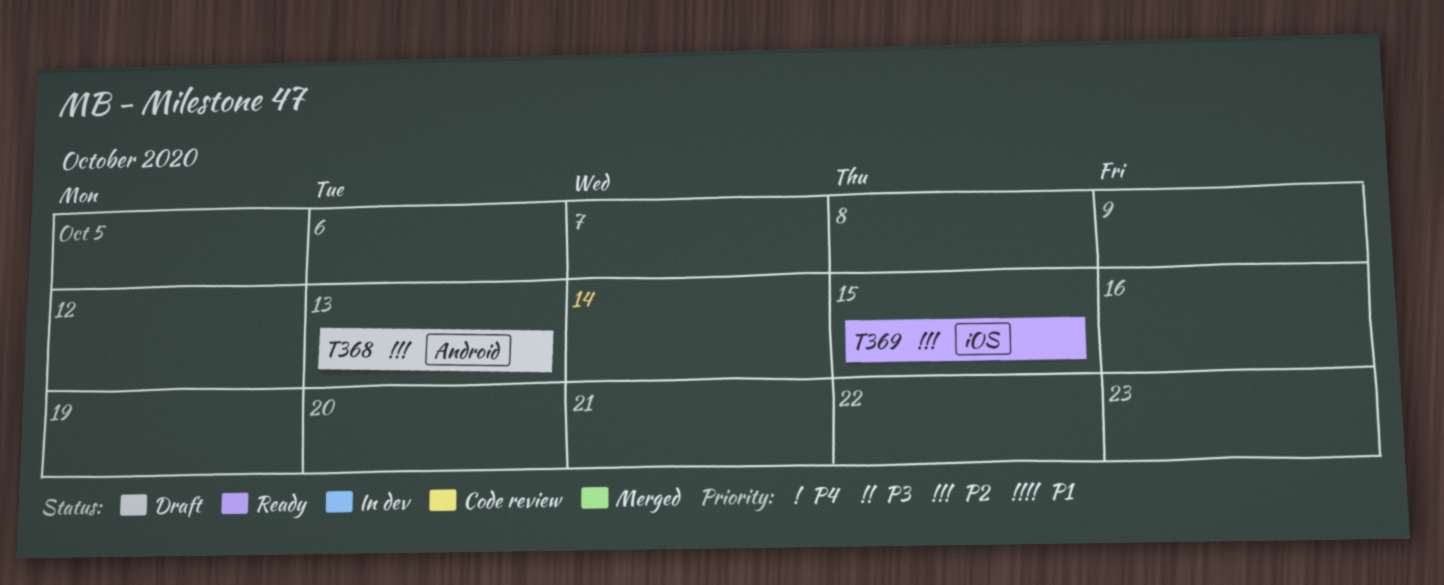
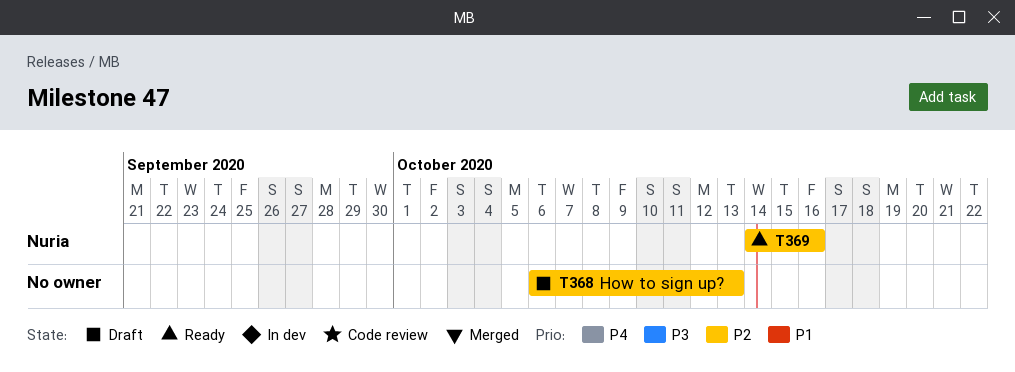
T369, due: Oct 15 -> Oct 16

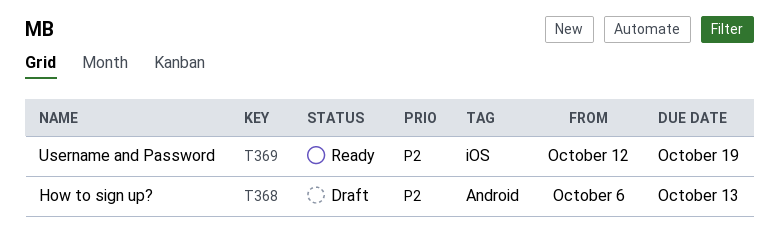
T369, start: Oct 14 -> Oct 12
T369, due: Oct 16 -> Oct 19

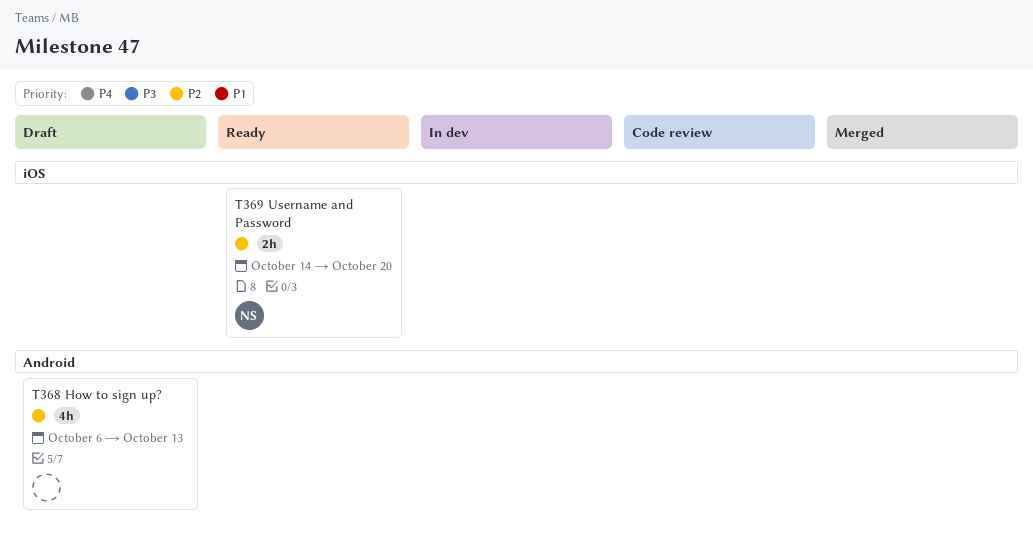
T369, start: Oct 12 -> Oct 14
T369, due: Oct 19 -> Oct 20

